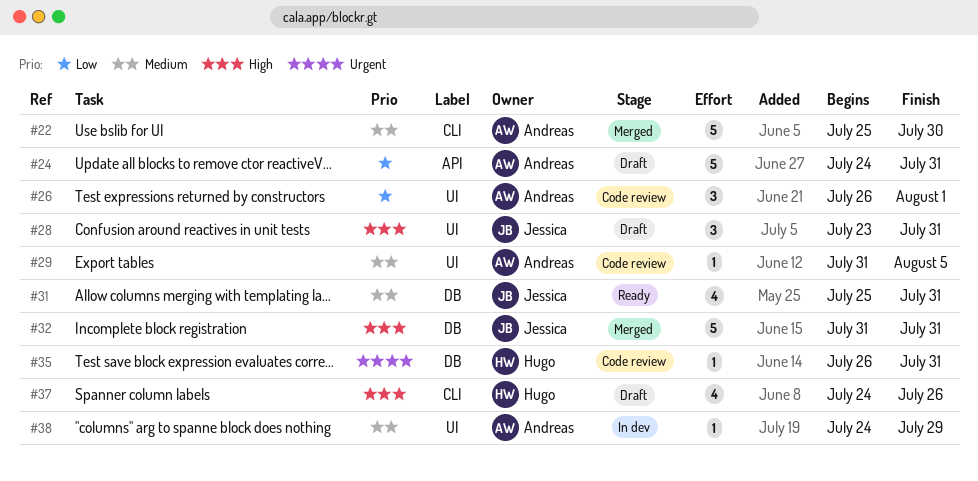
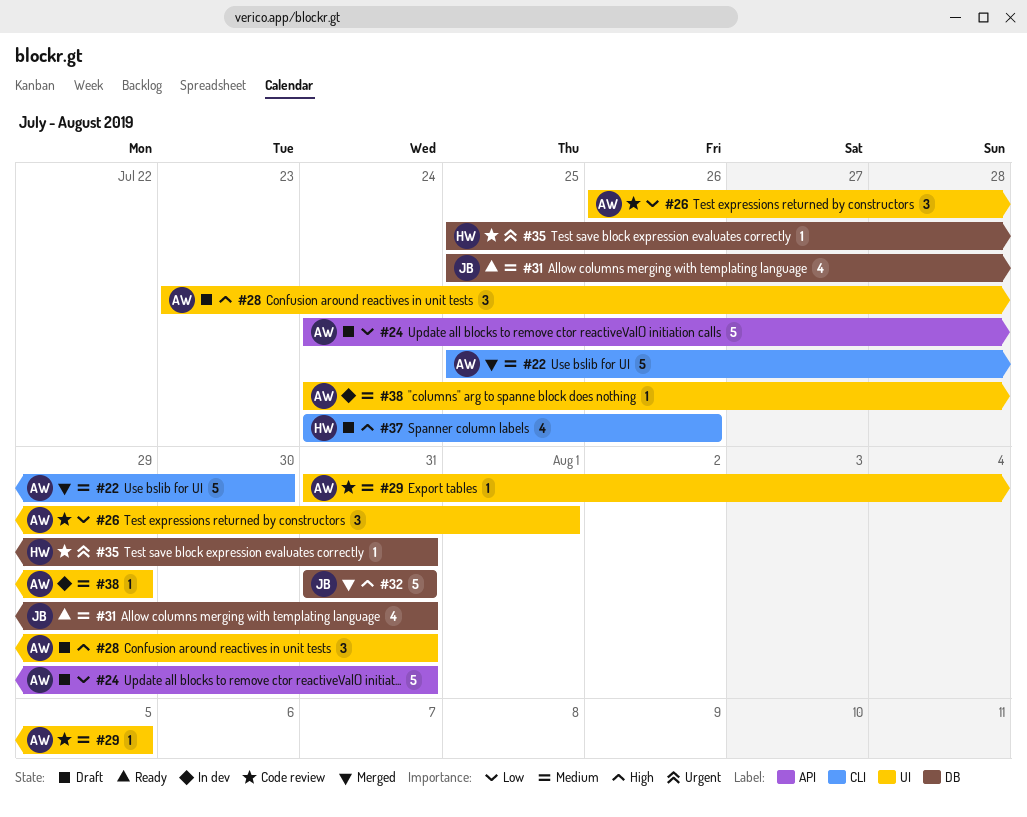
#28, owner: Jessica -> Andreas
#35, start: Jul 26 -> Jul 25

